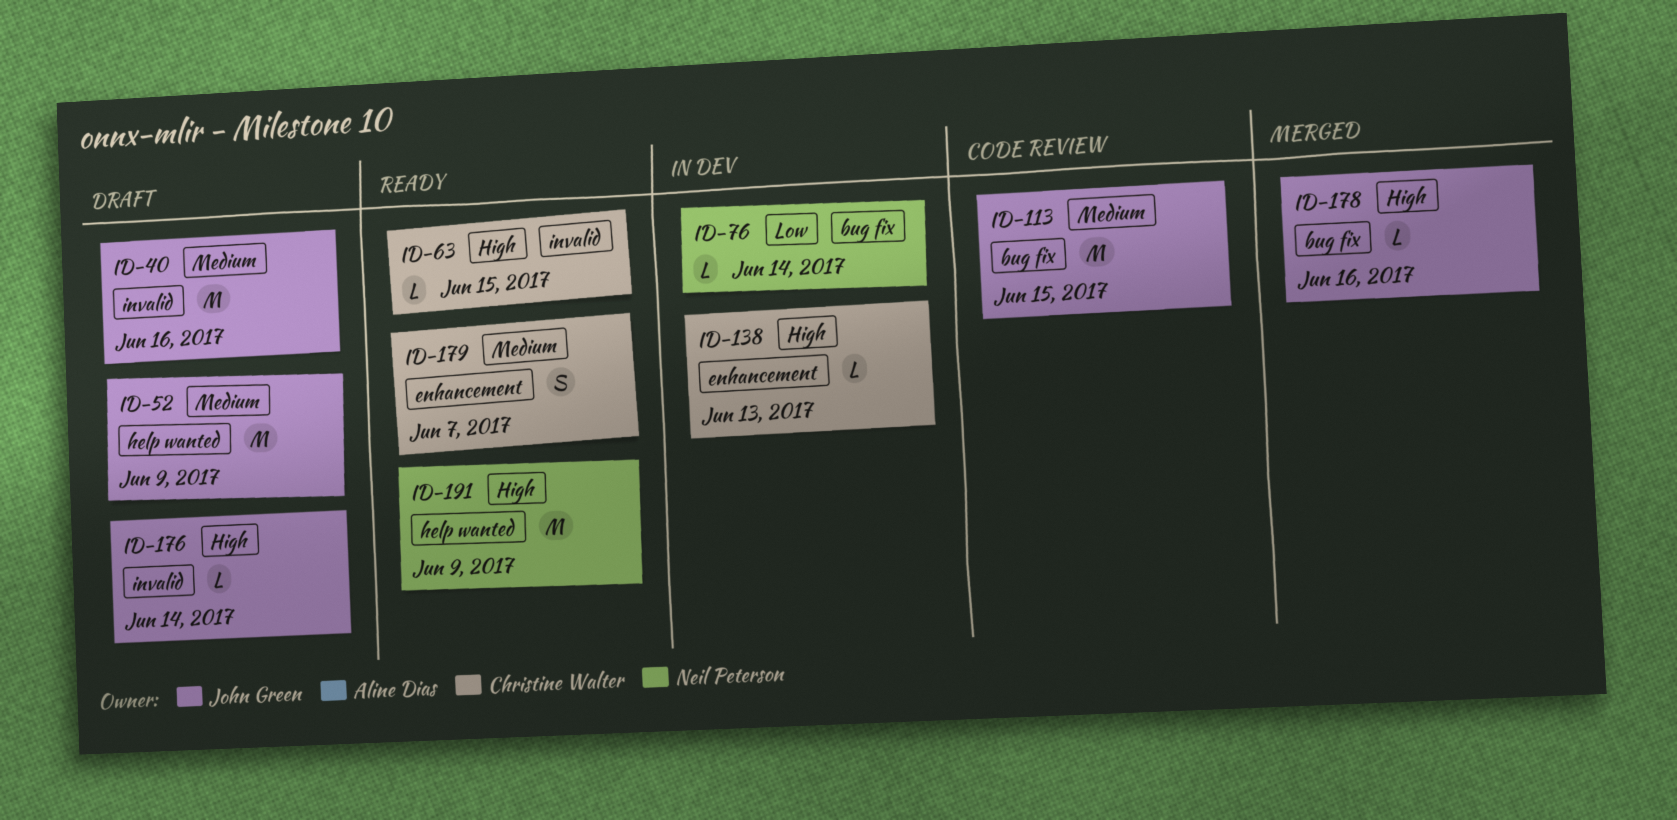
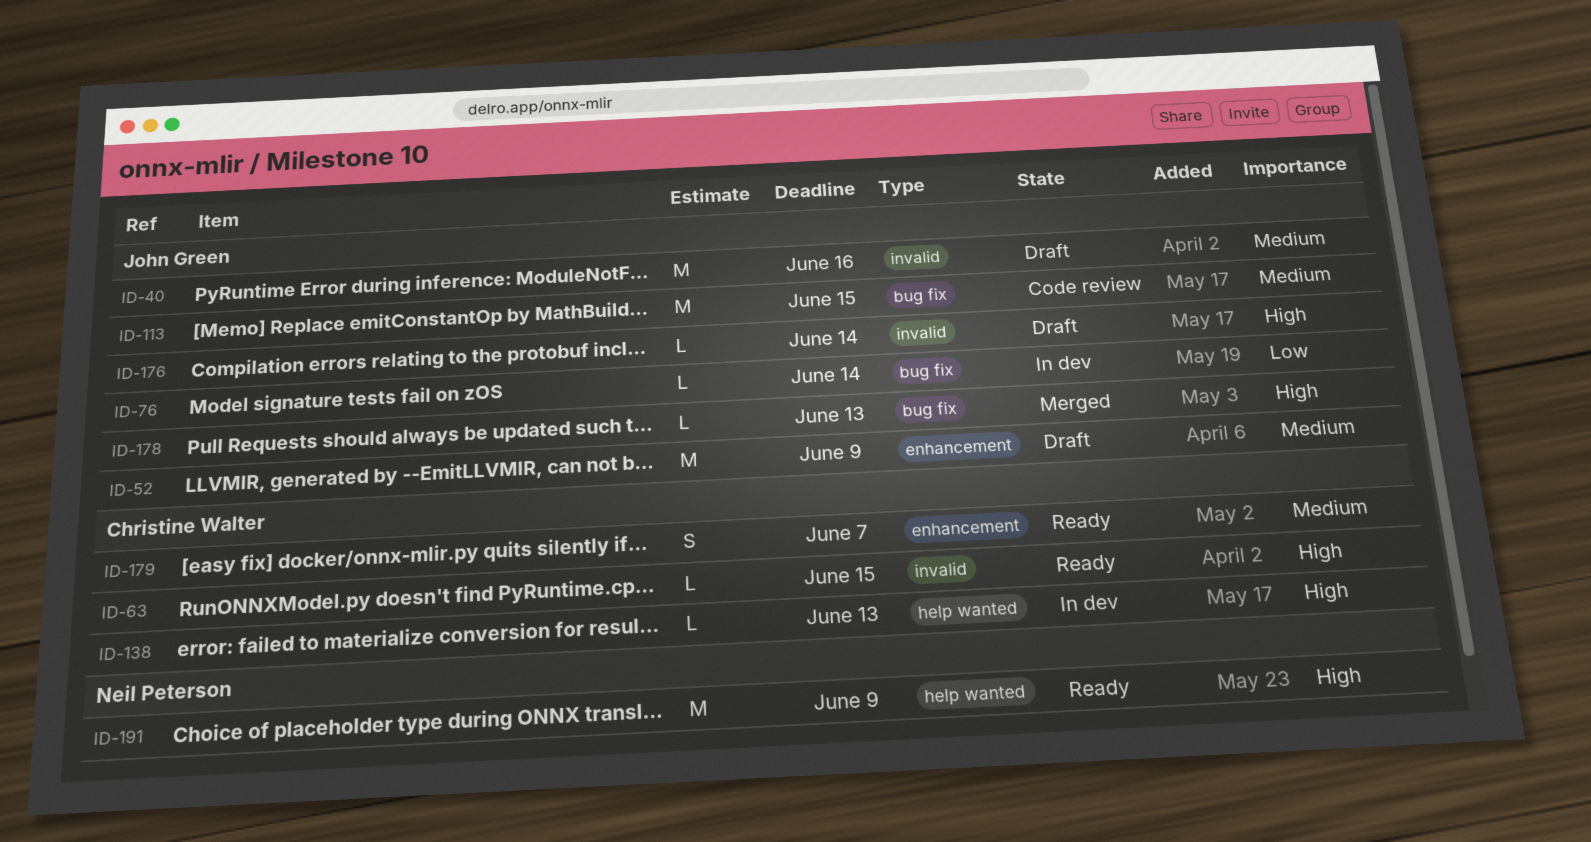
ID-52, label: help wanted -> enhancement
ID-76, owner: Neil Peterson -> John Green
ID-138, label: enhancement -> help wanted
ID-178, due: Jun 16 -> Jun 13

